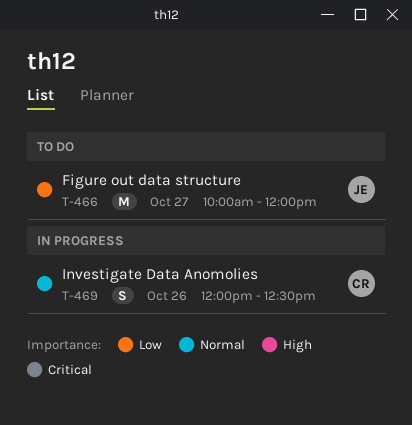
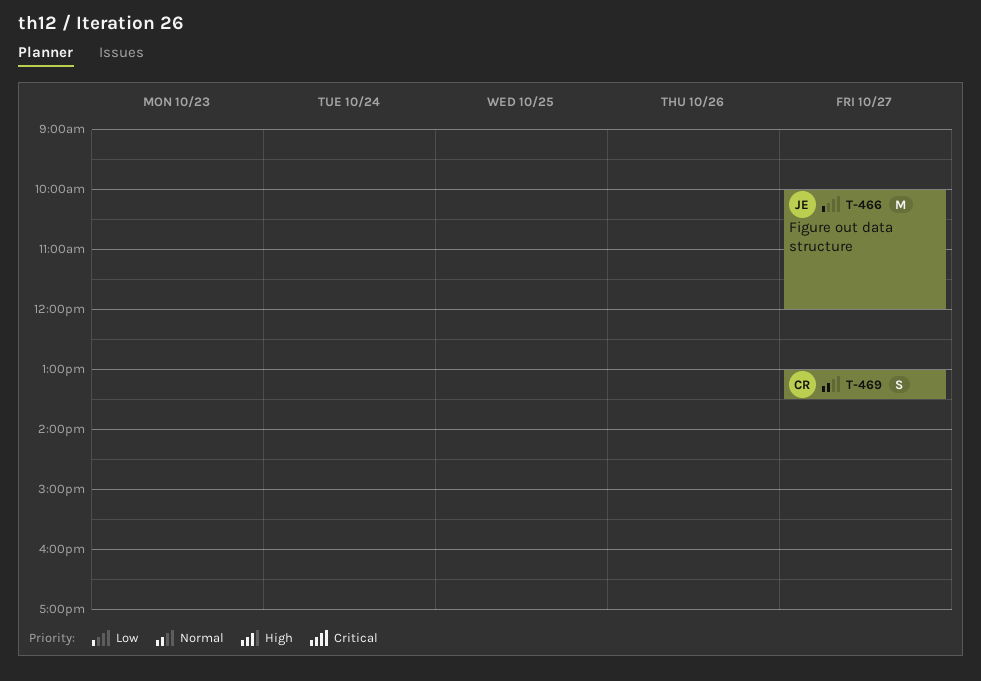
T-469, day: Oct 26 -> Oct 27
T-469, begins: 12:00 -> 13:00
T-469, ends: 12:30 -> 13:30

